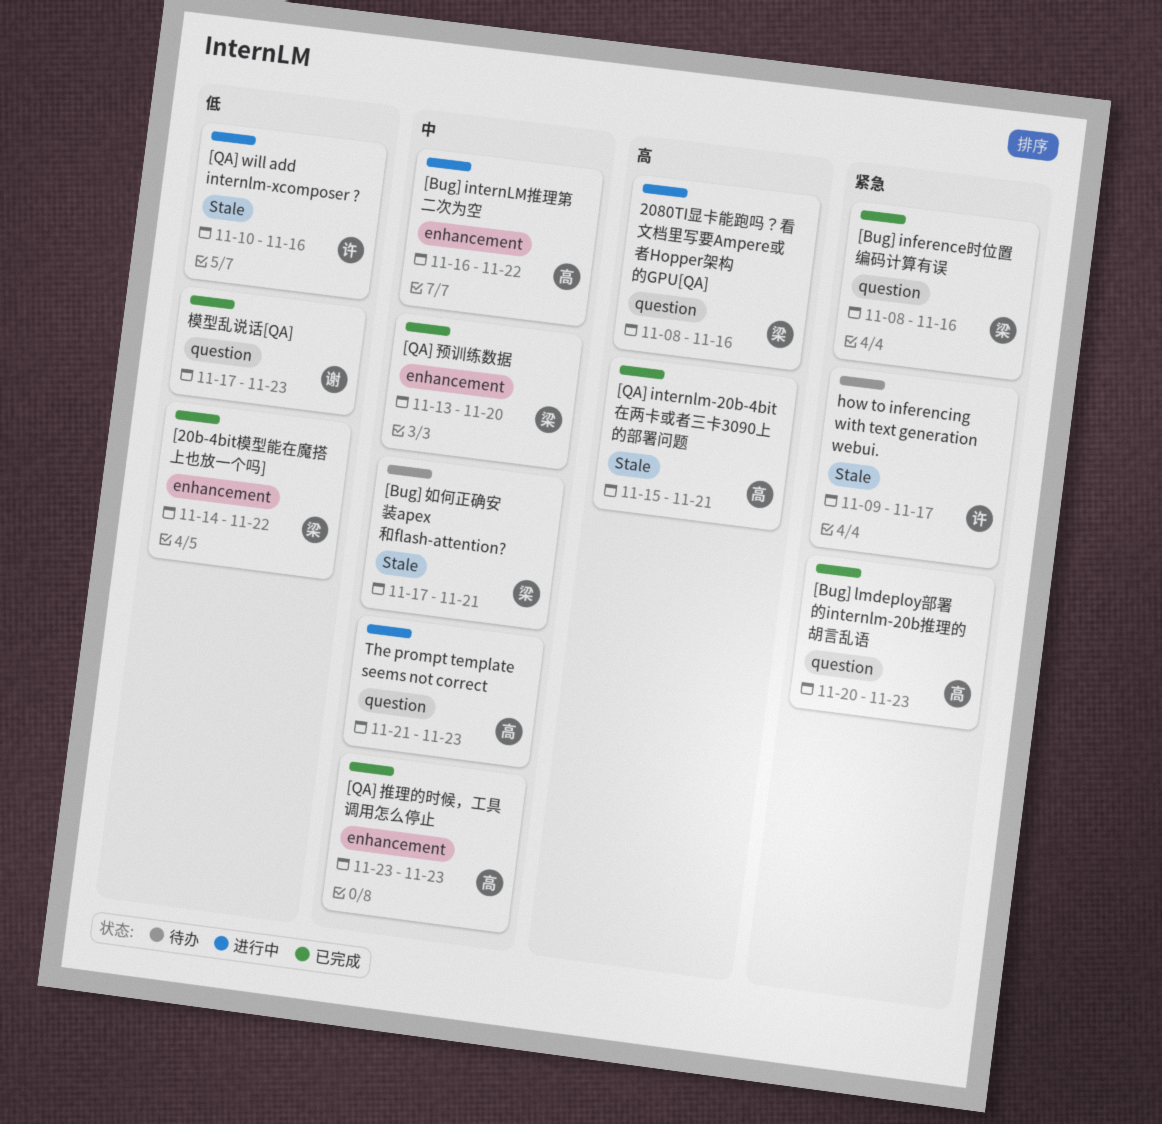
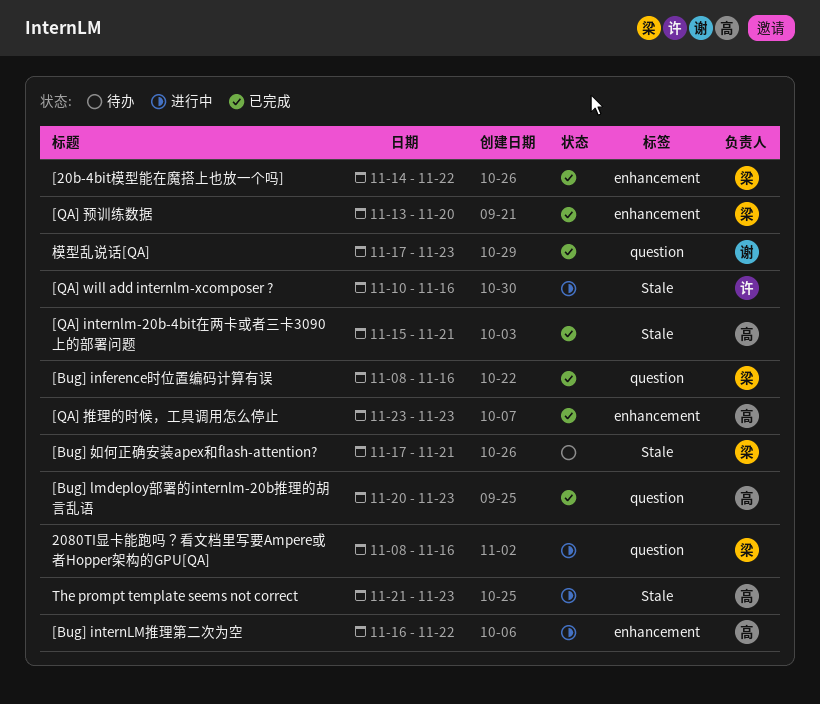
how to inferencing with text generation webui.: present -> none
The prompt template seems not correct, label: question -> Stale

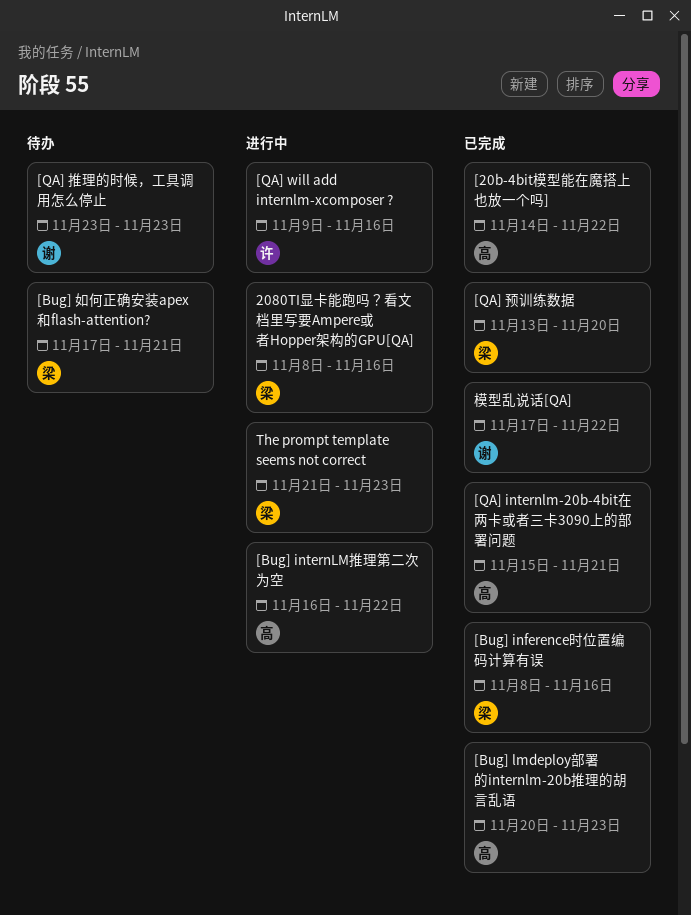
[20b-4bit模型能在魔搭上也放一个吗], owner: 梁 -> 高
[QA] will add internlm-xcomposer ?, start: Nov 10 -> Nov 9
[QA] 推理的时候，工具调用怎么停止, status: 已完成 -> 待办
[QA] 推理的时候，工具调用怎么停止, owner: 高 -> 谢
The prompt template seems not correct, owner: 高 -> 梁
模型乱说话[QA], due: Nov 23 -> Nov 22

